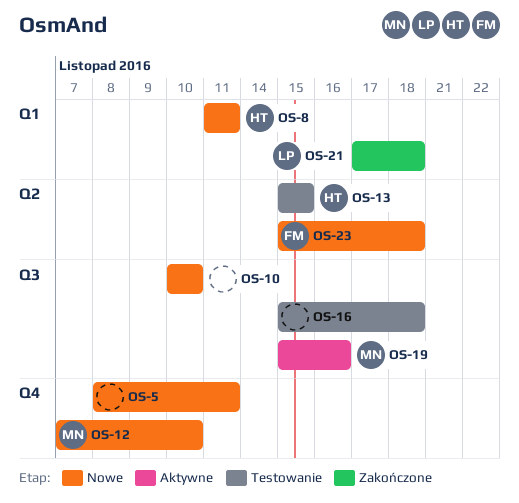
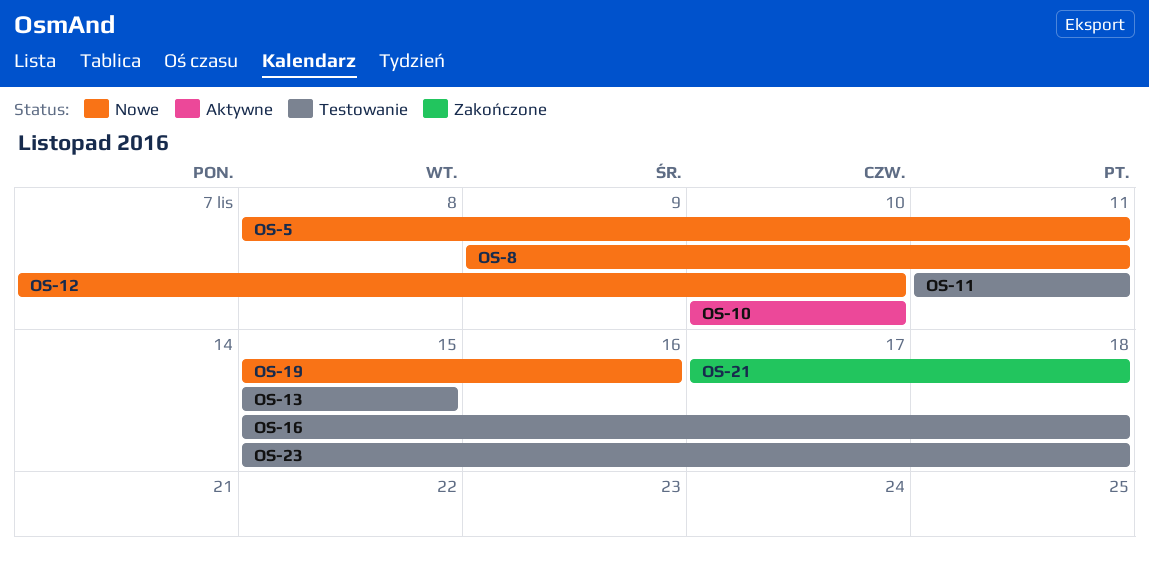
OS-8, start: Nov 11 -> Nov 9
OS-10, status: Nowe -> Aktywne
OS-11: none -> present
OS-19, status: Aktywne -> Nowe
OS-23, status: Nowe -> Testowanie

